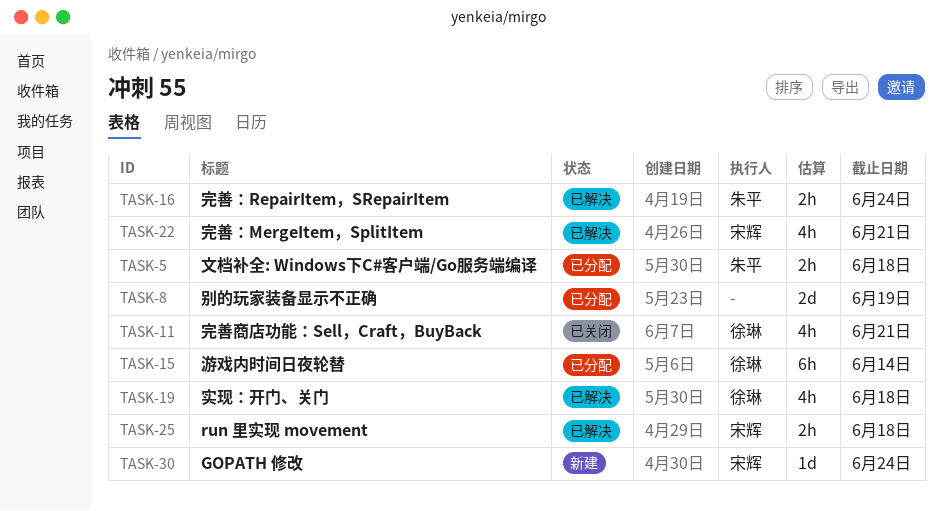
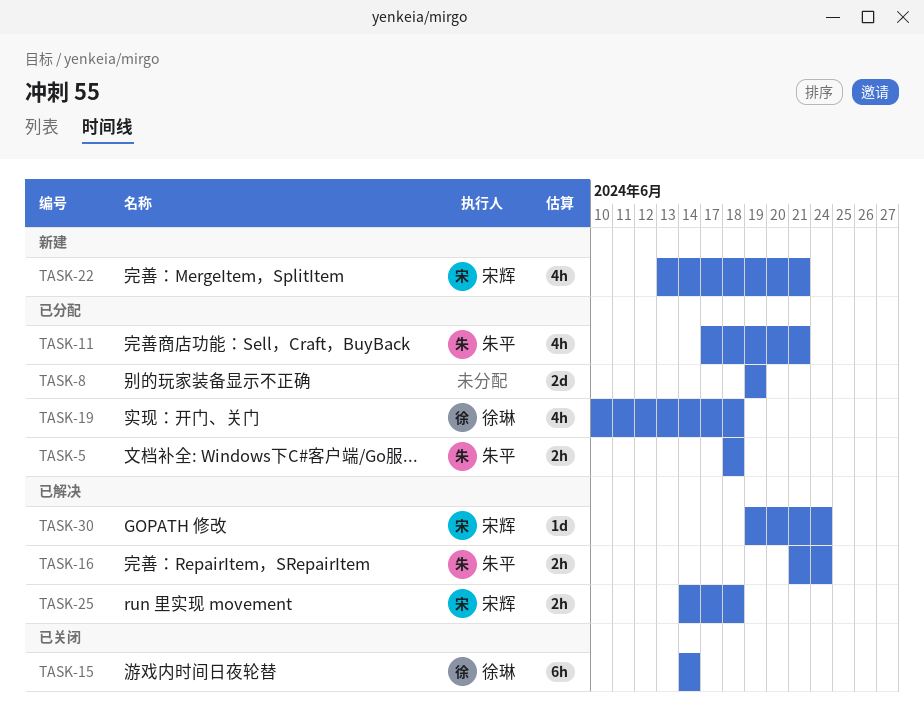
TASK-11, status: 已关闭 -> 已分配
TASK-11, owner: 徐琳 -> 朱平
TASK-15, status: 已分配 -> 已关闭
TASK-19, status: 已解决 -> 已分配
TASK-22, status: 已解决 -> 新建
TASK-30, status: 新建 -> 已解决

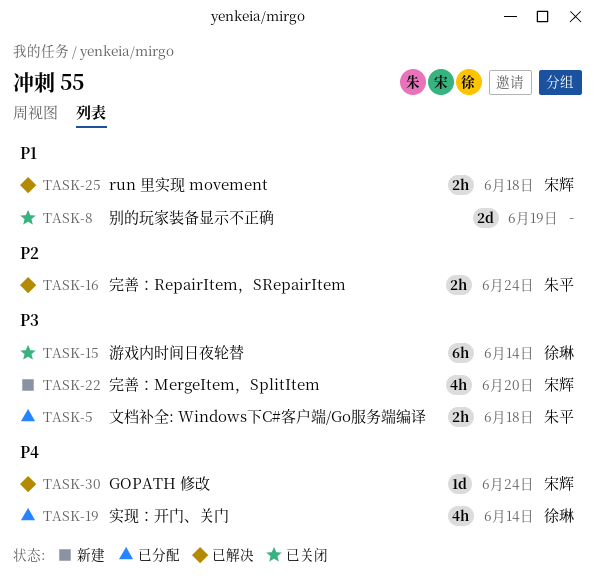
TASK-8, status: 已分配 -> 已关闭
TASK-11: present -> none
TASK-19, due: Jun 18 -> Jun 14
TASK-22, due: Jun 21 -> Jun 20

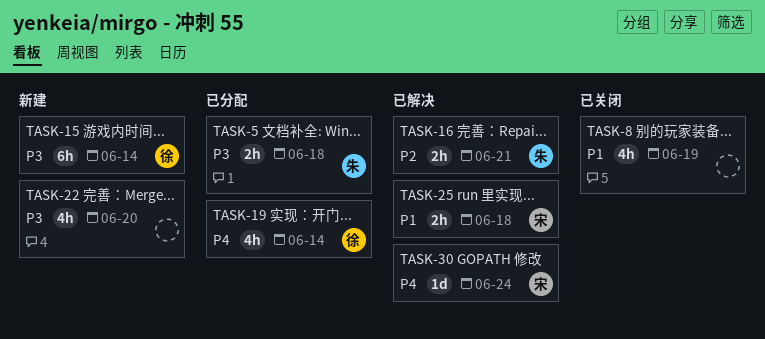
TASK-8, estimate: 2d -> 4h
TASK-15, status: 已关闭 -> 新建
TASK-16, due: Jun 24 -> Jun 21
TASK-22, owner: 宋辉 -> none

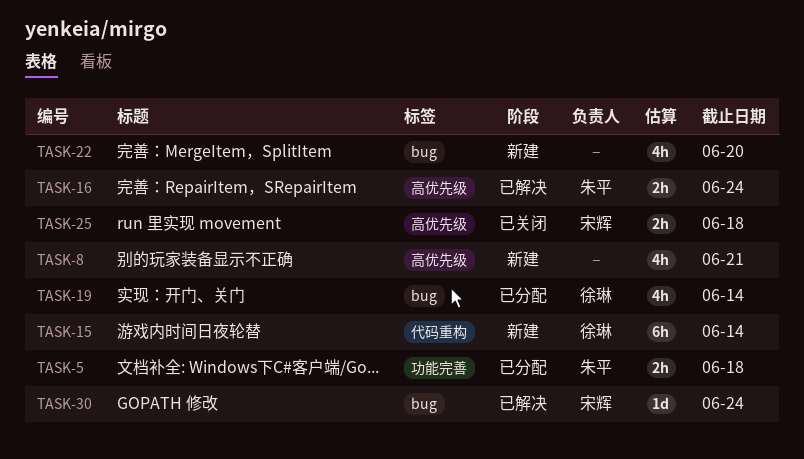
TASK-8, status: 已关闭 -> 新建
TASK-8, due: Jun 19 -> Jun 21
TASK-16, due: Jun 21 -> Jun 24
TASK-25, status: 已解决 -> 已关闭

